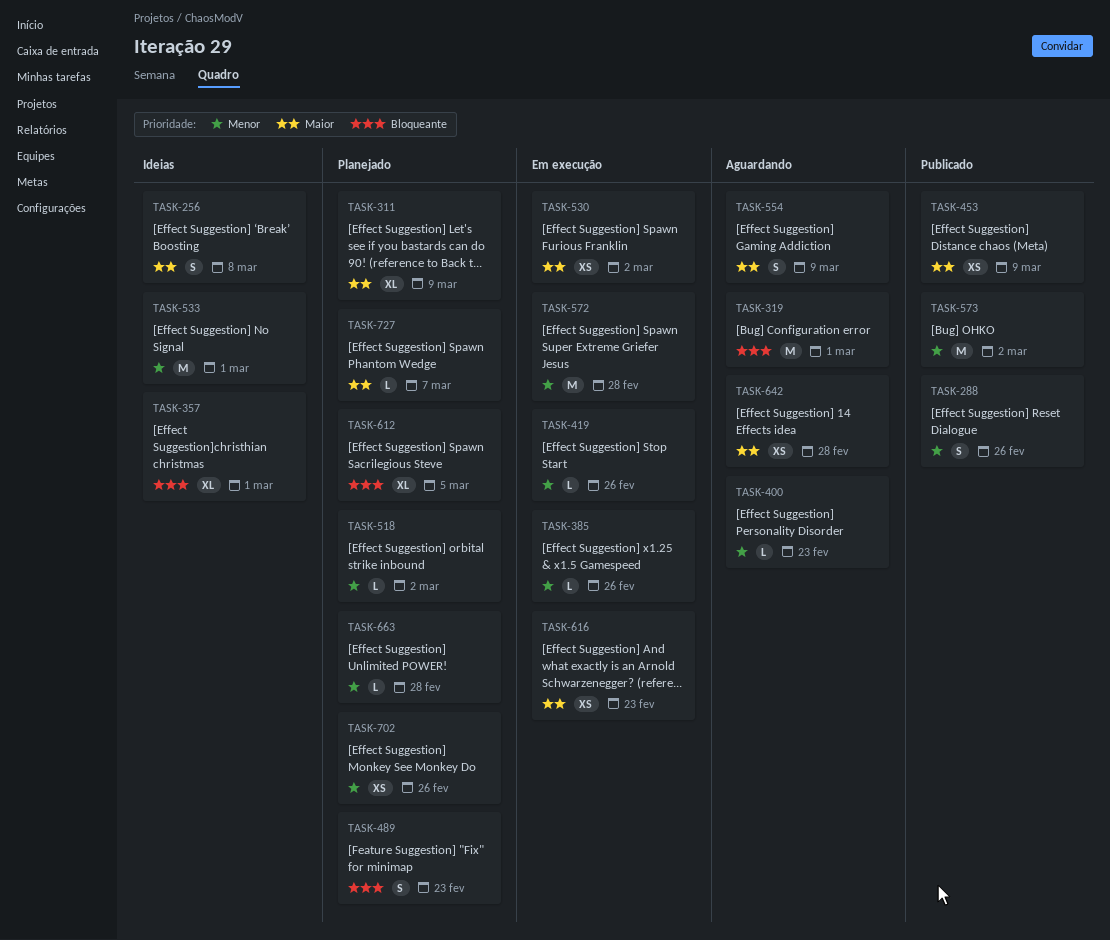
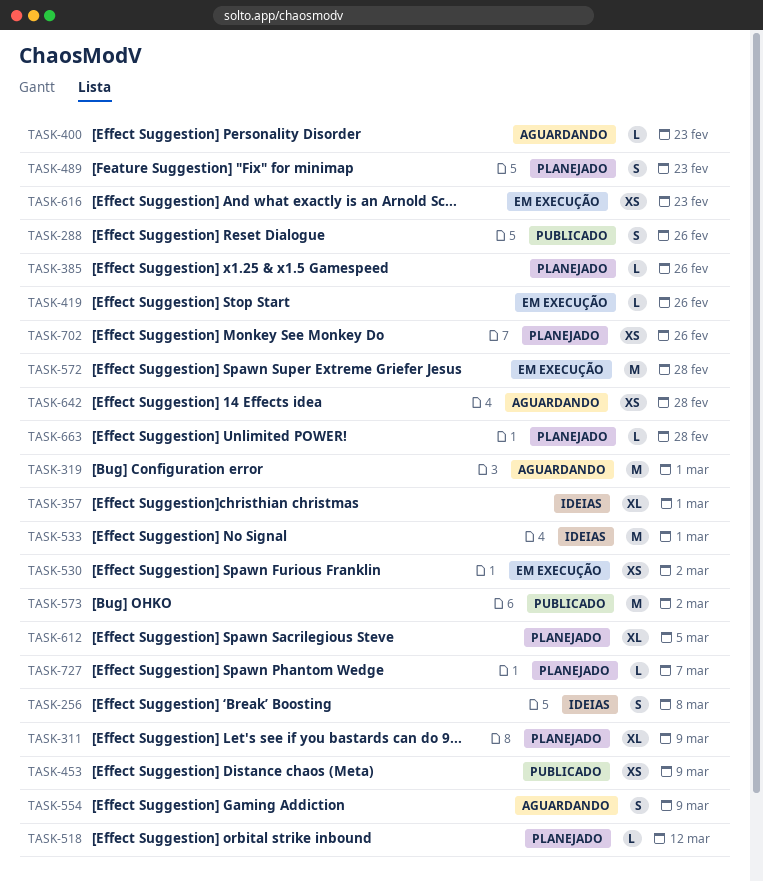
TASK-385, status: Em execução -> Planejado
TASK-518, due: Mar 2 -> Mar 12

